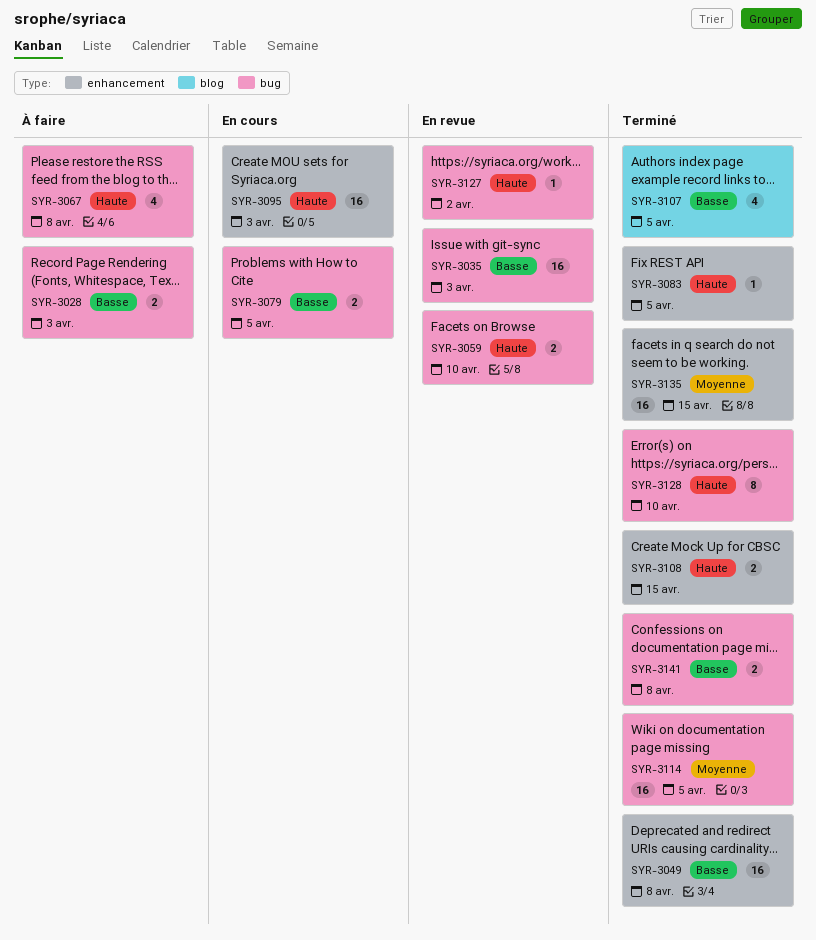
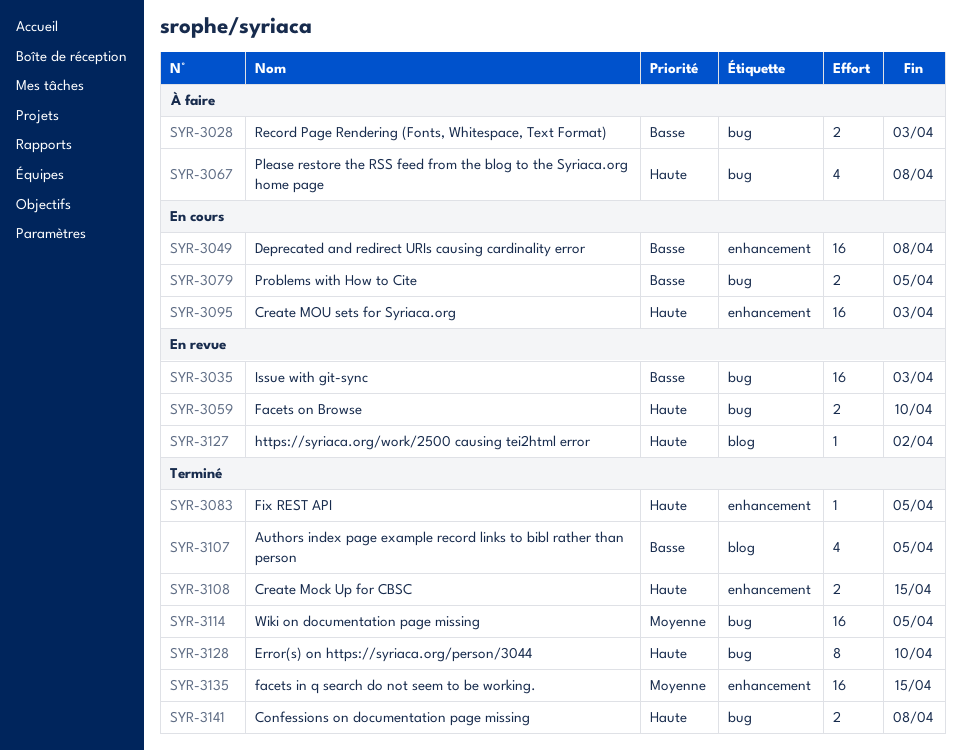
SYR-3049, status: Terminé -> En cours
SYR-3127, label: bug -> blog
SYR-3141, priority: Basse -> Haute

